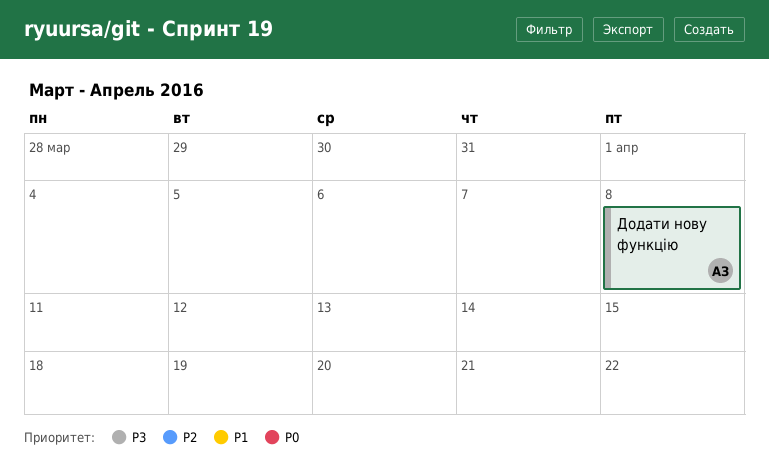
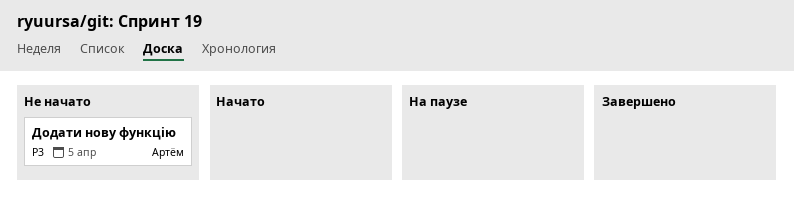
Додати нову функцію, due: Apr 8 -> Apr 5

